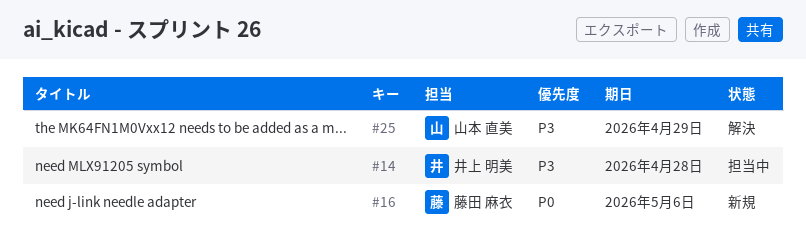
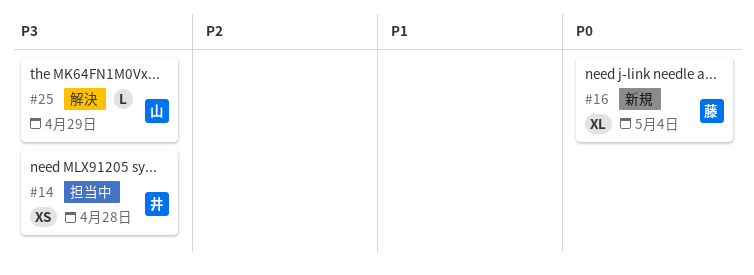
#16, due: May 6 -> May 4

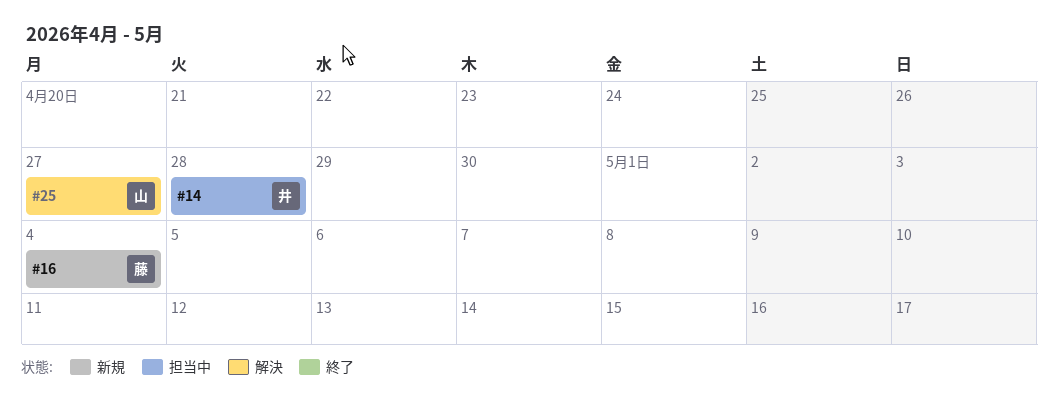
#25, due: Apr 29 -> Apr 27

